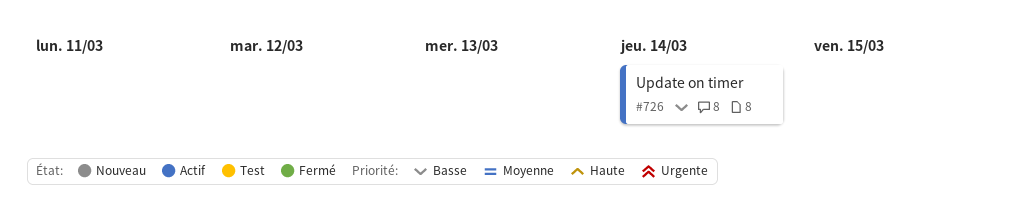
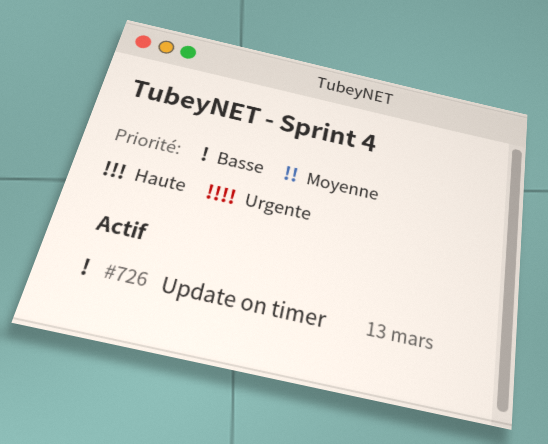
#726, due: Mar 14 -> Mar 13

